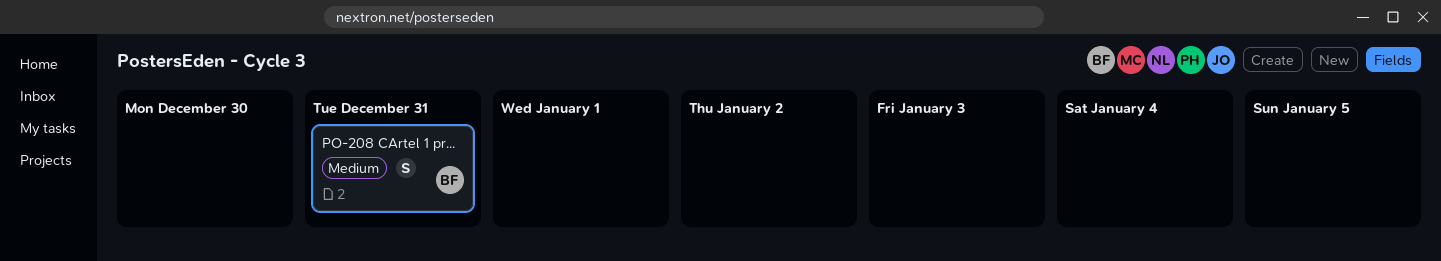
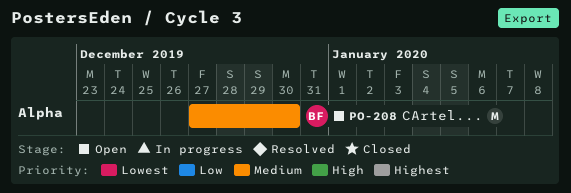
PO-208, estimate: S -> M
PO-208, due: Dec 31 -> Dec 30

